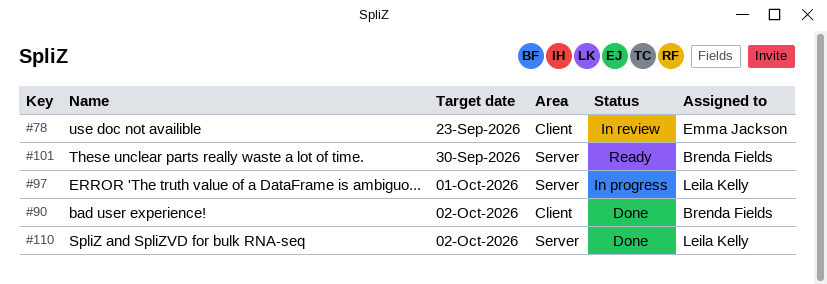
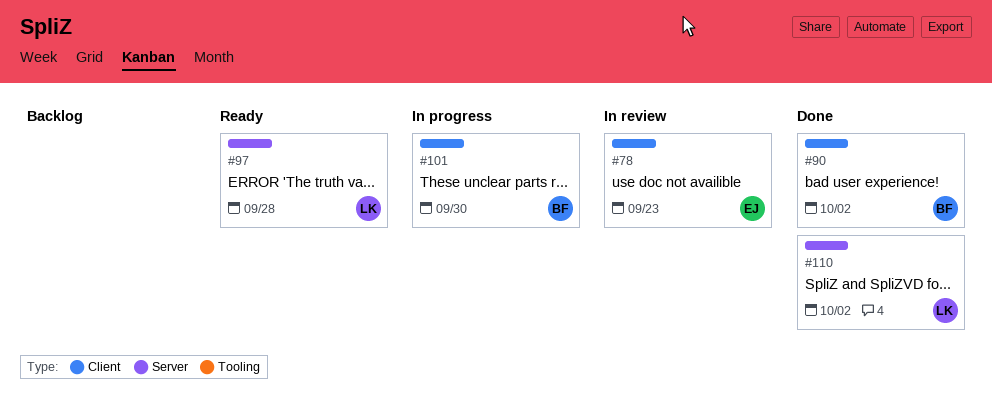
#97, status: In progress -> Ready
#97, due: Oct 1 -> Sep 28
#101, status: Ready -> In progress
#101, label: Server -> Client

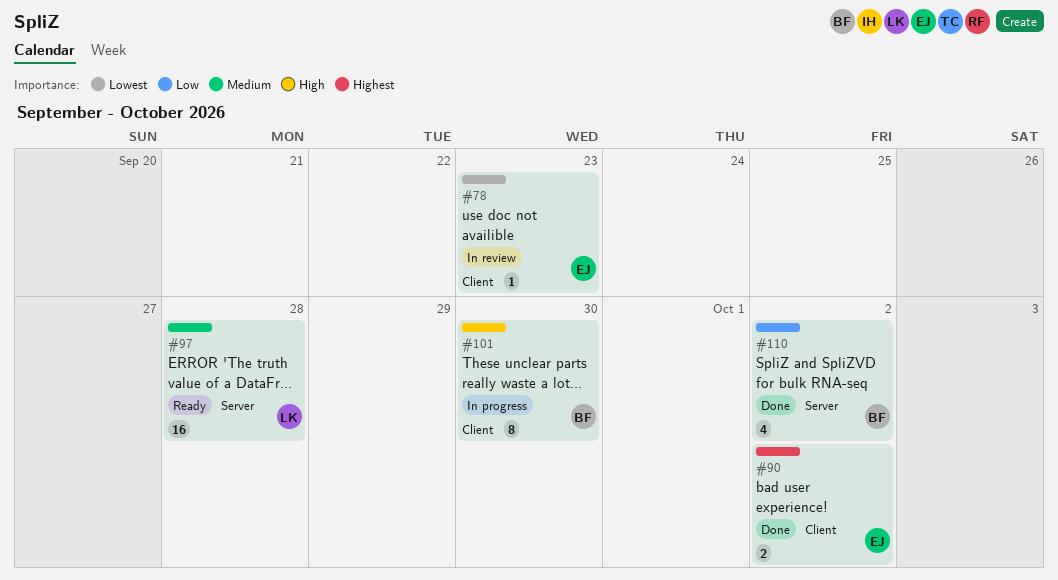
#90, owner: BF -> EJ
#110, owner: LK -> BF

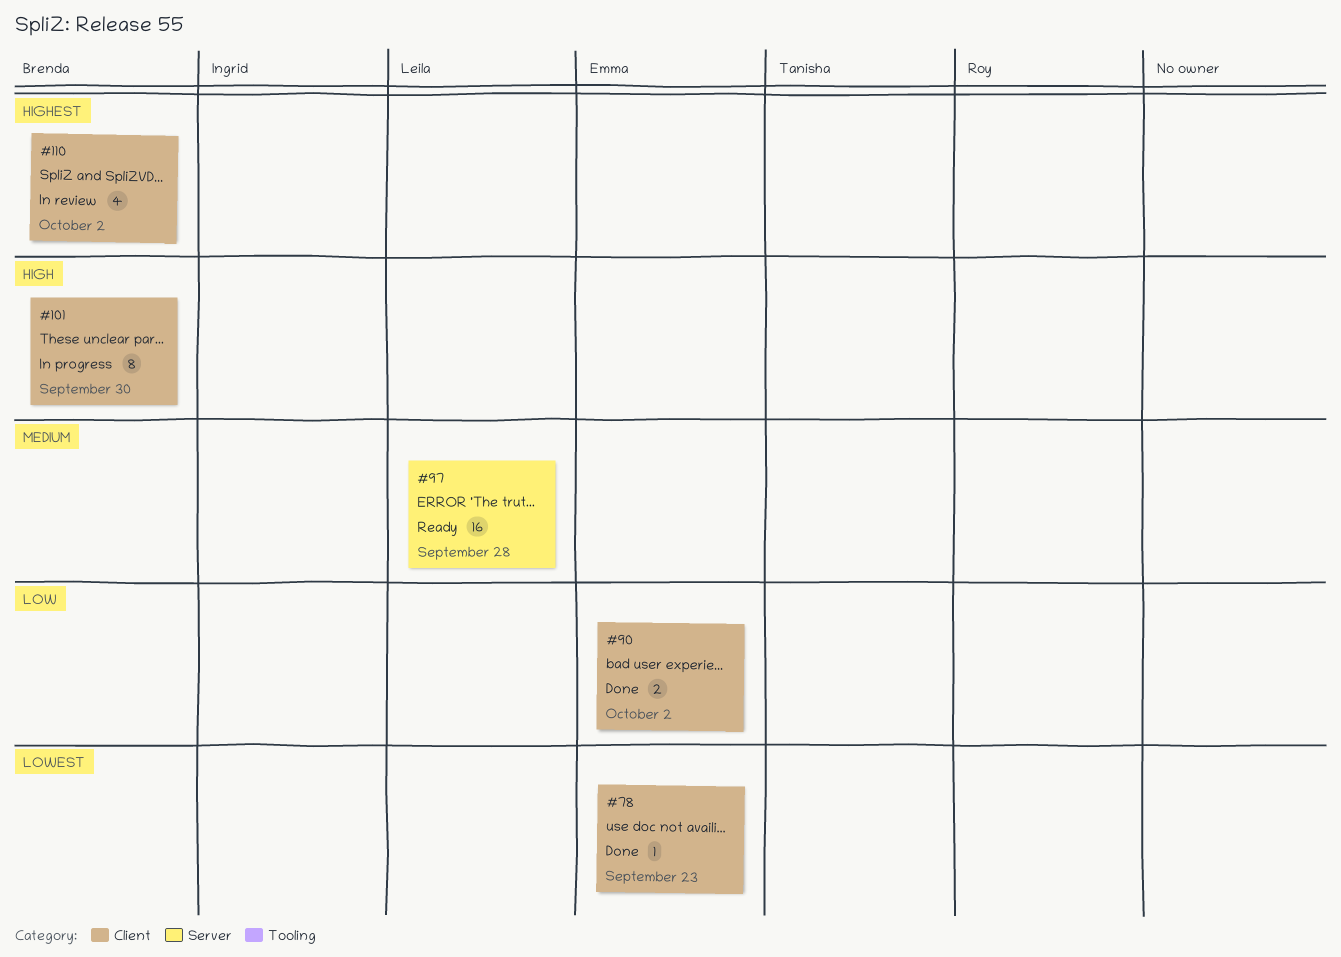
#78, status: In review -> Done
#90, priority: Highest -> Low
#110, status: Done -> In review
#110, priority: Low -> Highest
#110, label: Server -> Client

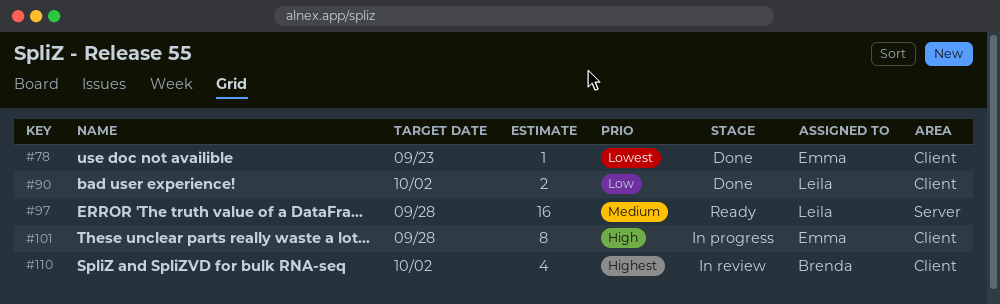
#90, owner: Emma -> Leila
#101, owner: Brenda -> Emma
#101, due: Sep 30 -> Sep 28

